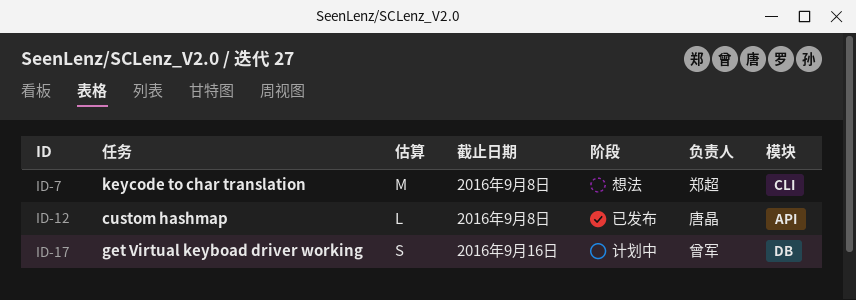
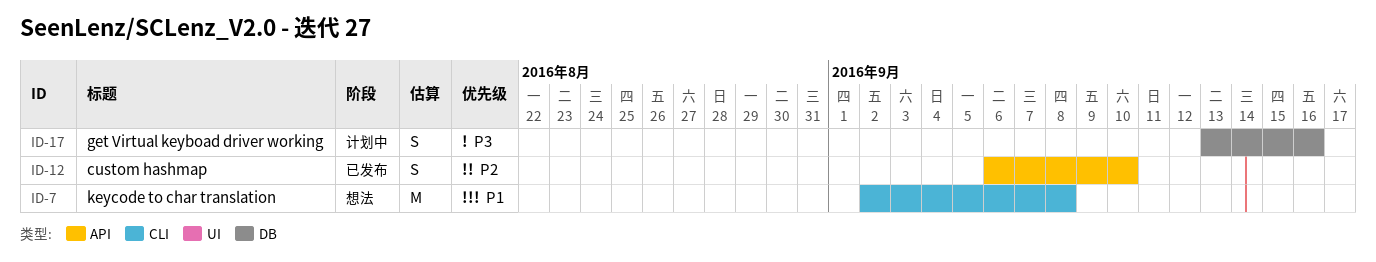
ID-12, estimate: L -> S
ID-12, due: Sep 8 -> Sep 10

